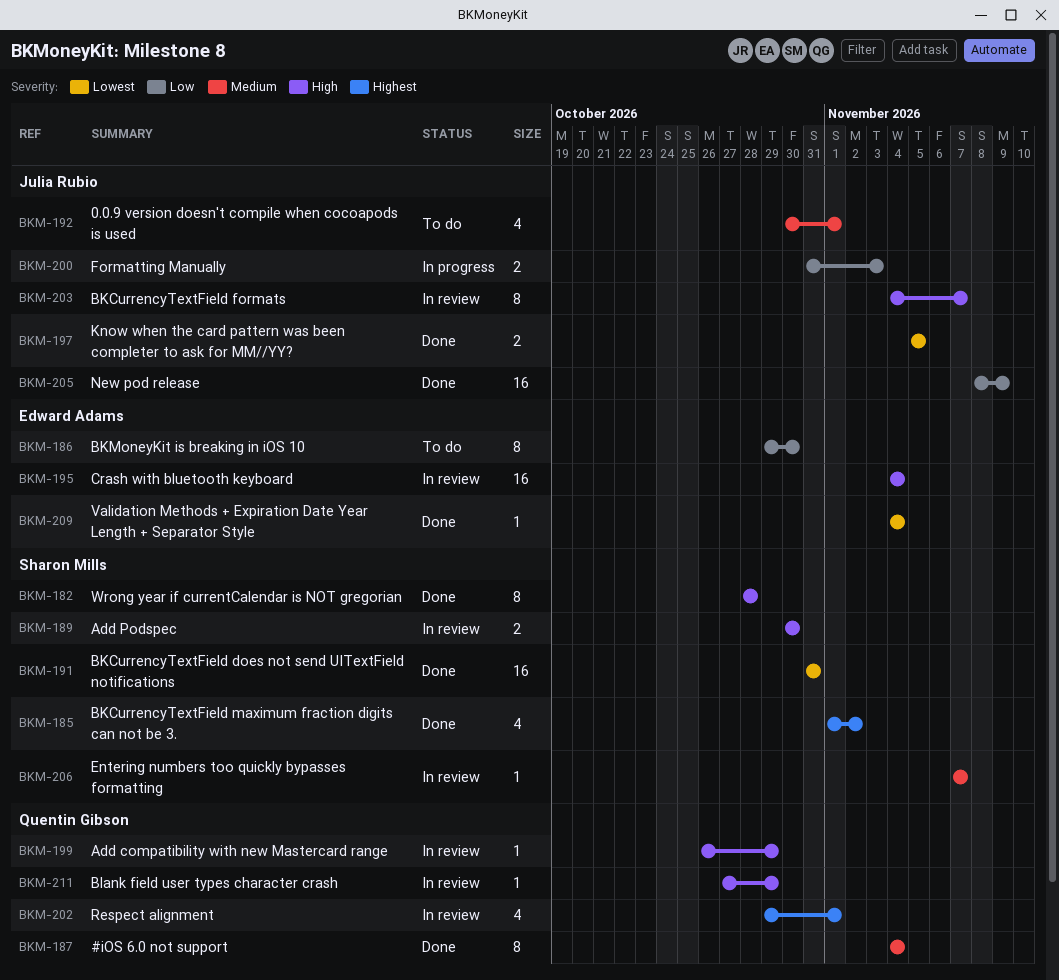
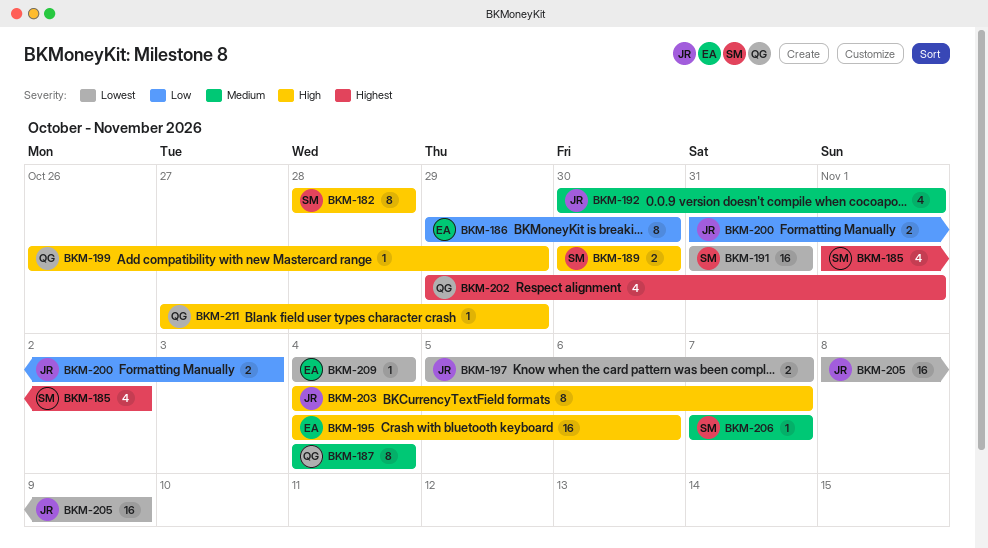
BKM-195, due: Nov 4 -> Nov 6
BKM-197, due: Nov 5 -> Nov 7
BKM-205, priority: Low -> Lowest

